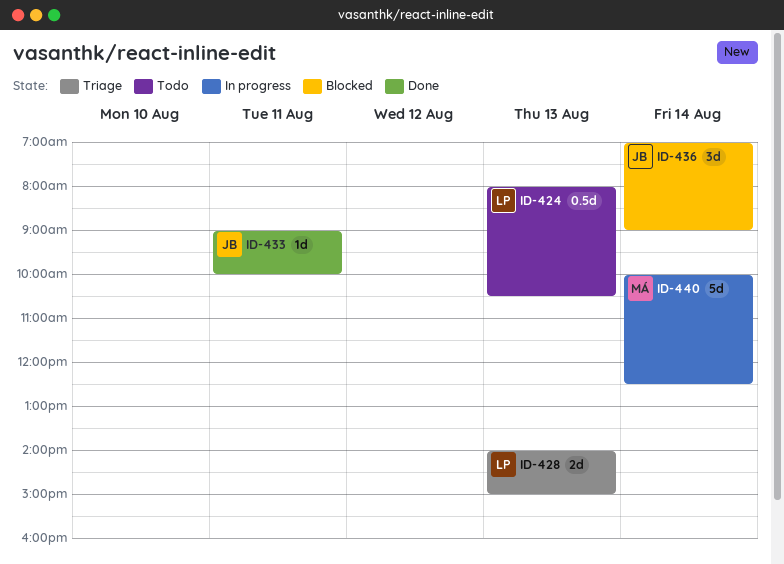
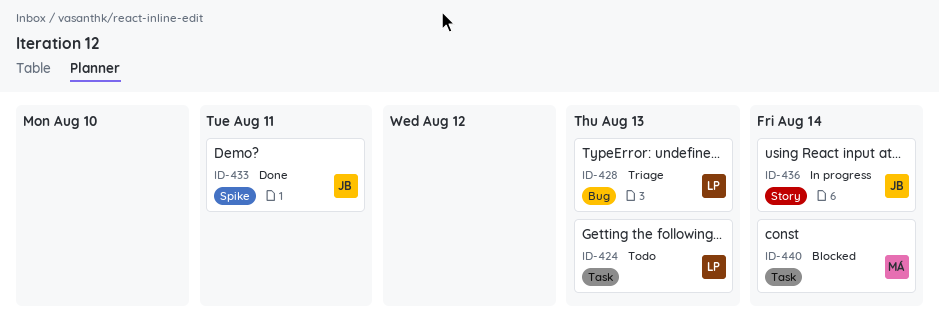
ID-436, status: Blocked -> In progress
ID-440, status: In progress -> Blocked

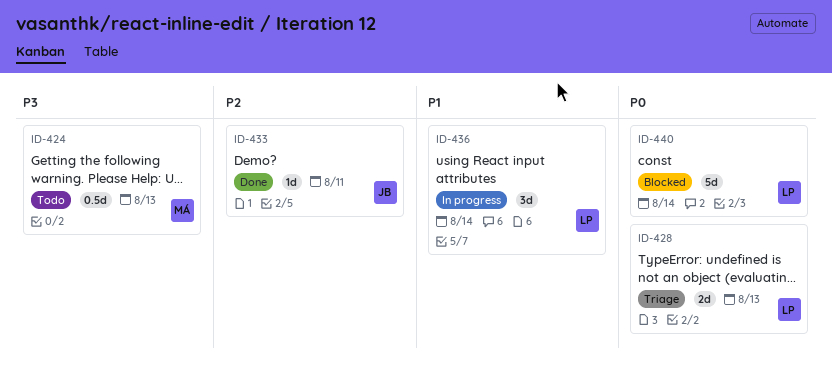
ID-424, owner: LP -> MÁ
ID-436, owner: JB -> LP
ID-440, owner: MÁ -> LP

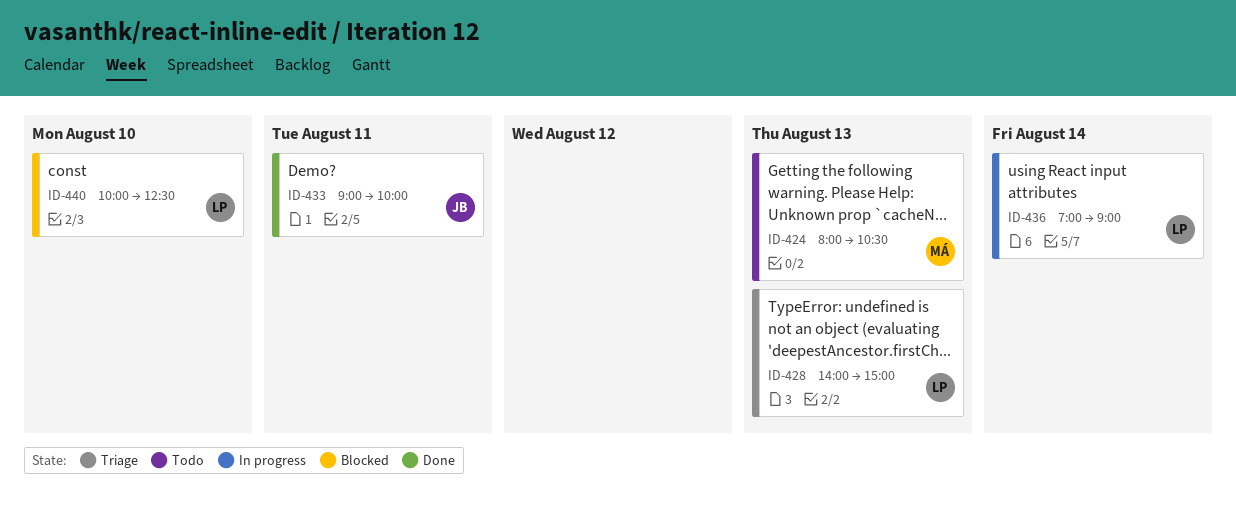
ID-440, day: Aug 14 -> Aug 10

